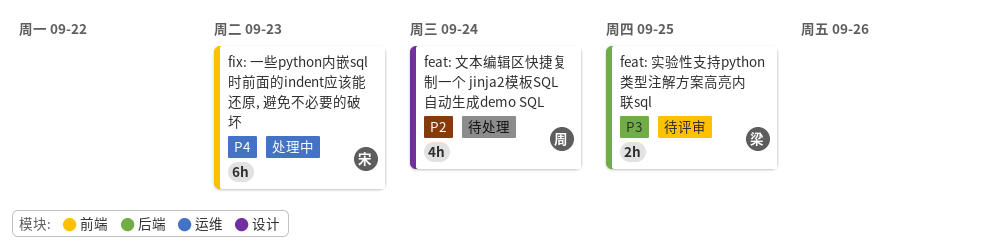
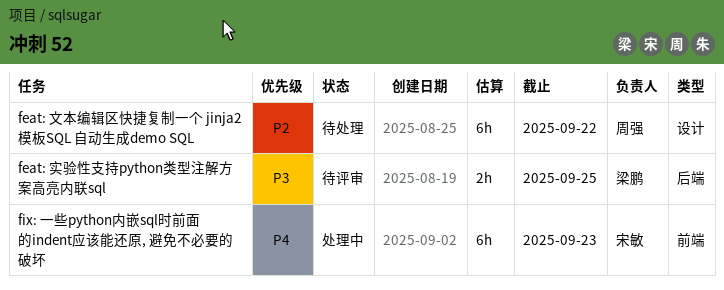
feat: 文本编辑区快捷复制一个 jinja2模板SQL 自动生成demo SQL, estimate: 4h -> 6h
feat: 文本编辑区快捷复制一个 jinja2模板SQL 自动生成demo SQL, due: Sep 24 -> Sep 22

